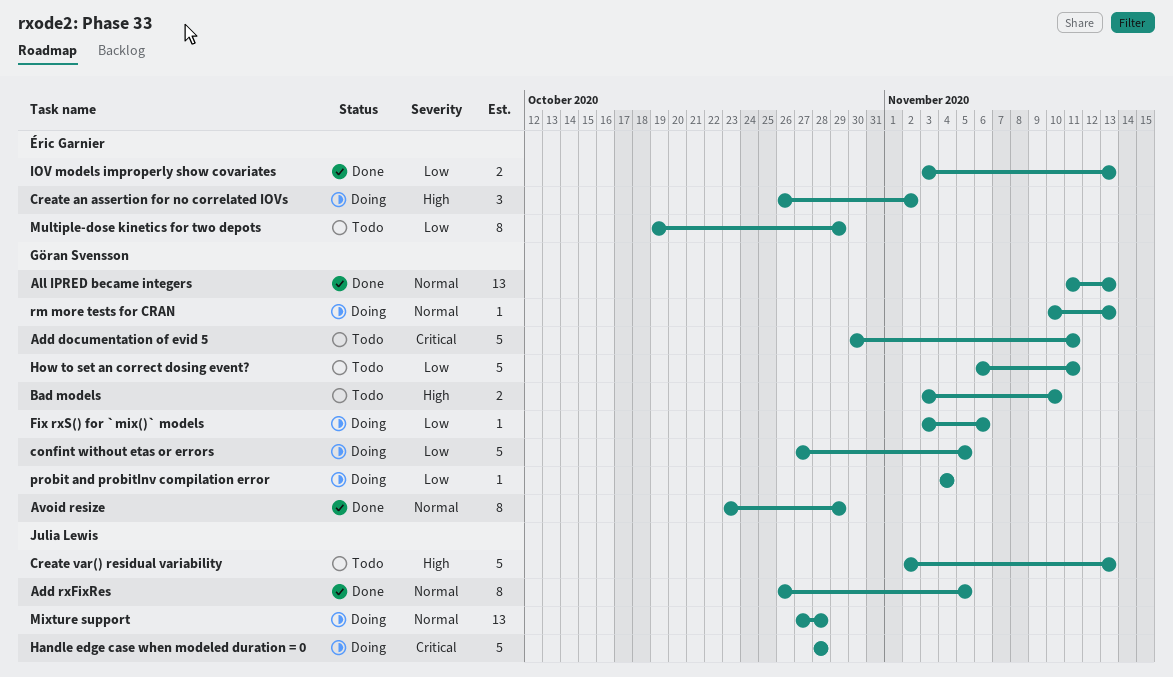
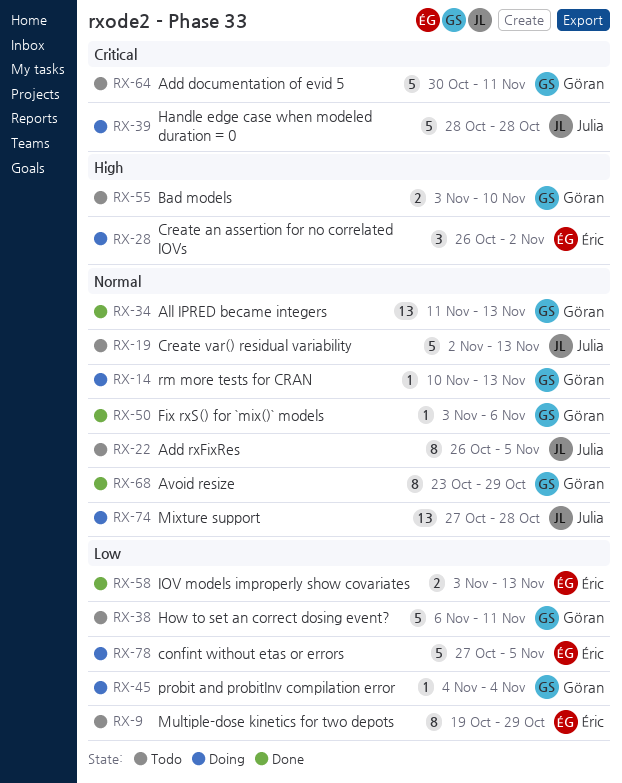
Add rxFixRes, status: Done -> Todo
confint without etas or errors, owner: Göran Svensson -> Éric Garnier
Create var() residual variability, priority: High -> Normal
Fix rxS() for `mix()` models, status: Doing -> Done
Fix rxS() for `mix()` models, priority: Low -> Normal

